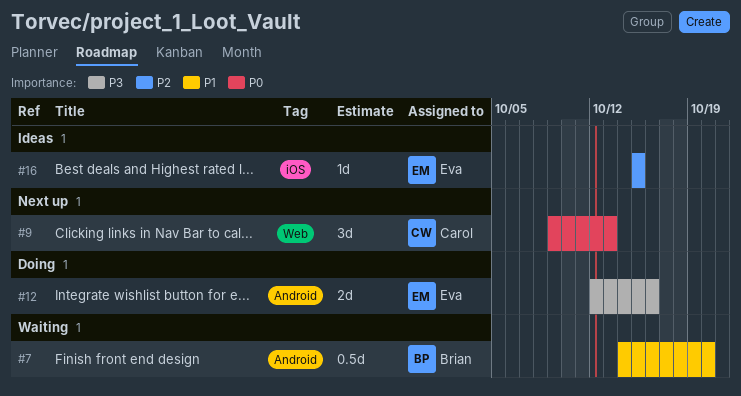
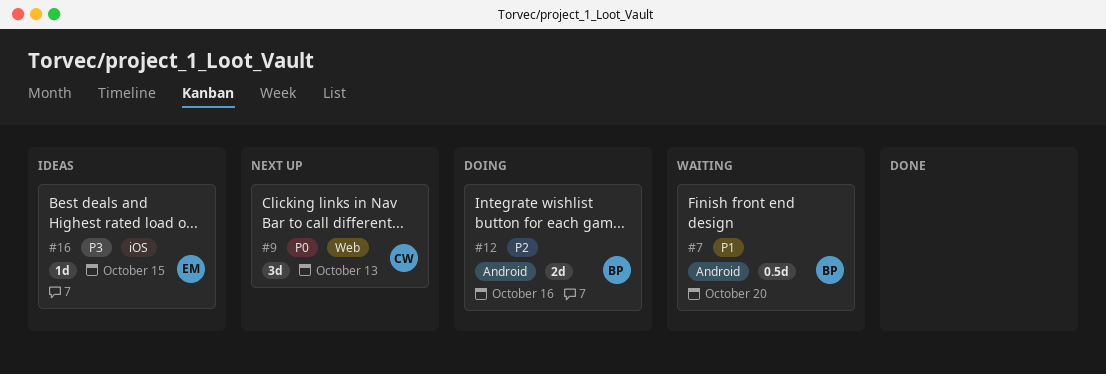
#12, owner: Eva -> Brian
#12, priority: P3 -> P2
#16, priority: P2 -> P3

